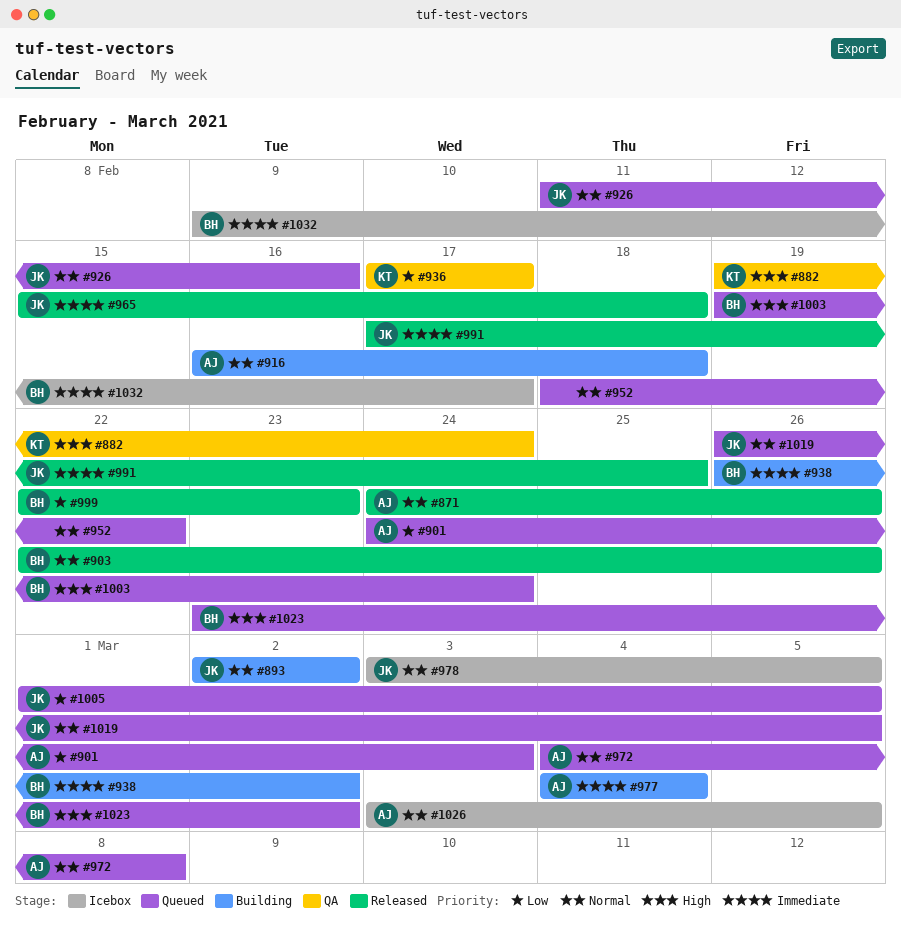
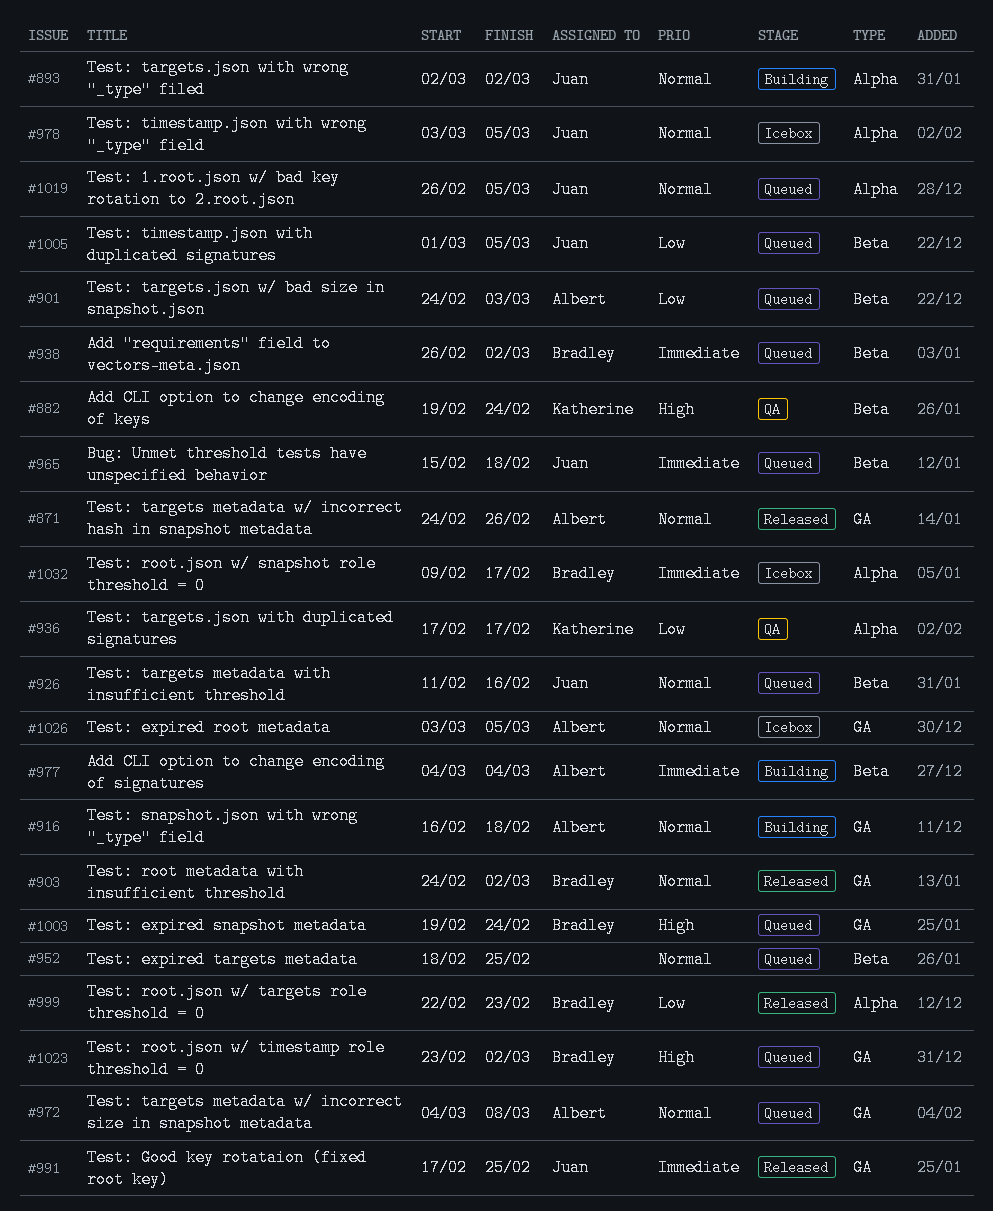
#903, start: Feb 22 -> Feb 24
#903, due: Feb 26 -> Mar 2
#938, status: Building -> Queued
#952, due: Feb 22 -> Feb 25
#965, status: Released -> Queued

